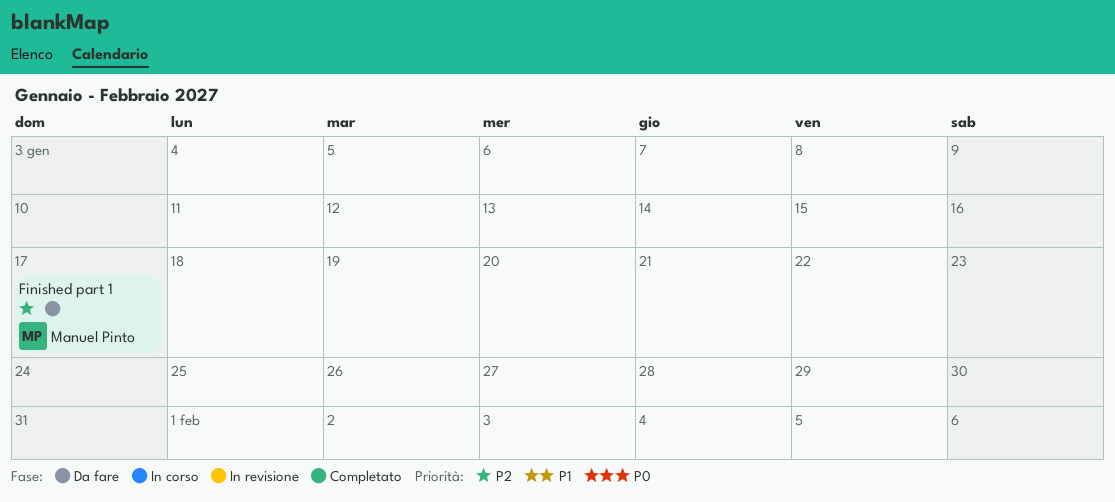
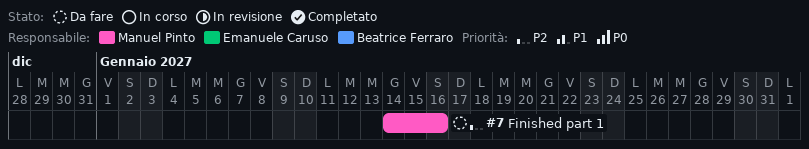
Finished part 1, due: Jan 17 -> Jan 16

